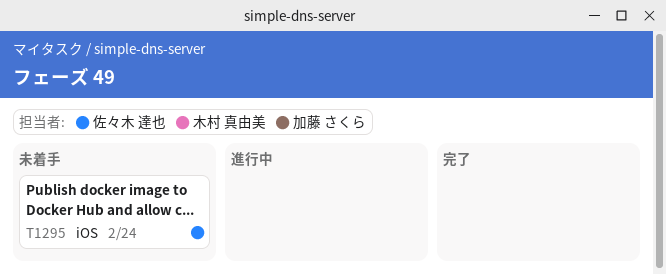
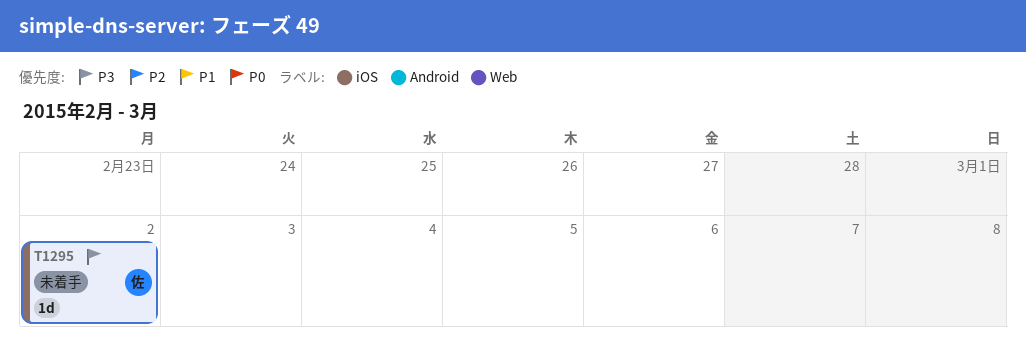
T1295, due: Feb 24 -> Mar 2

